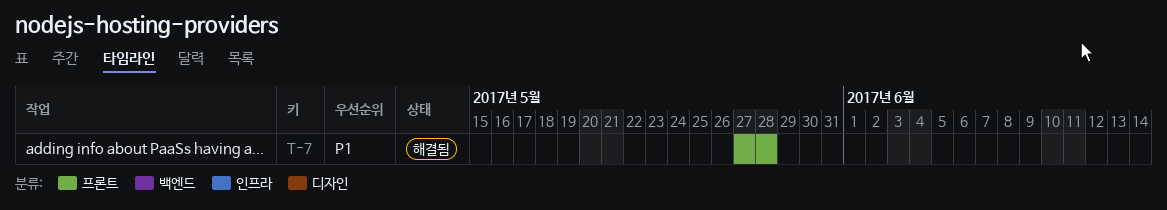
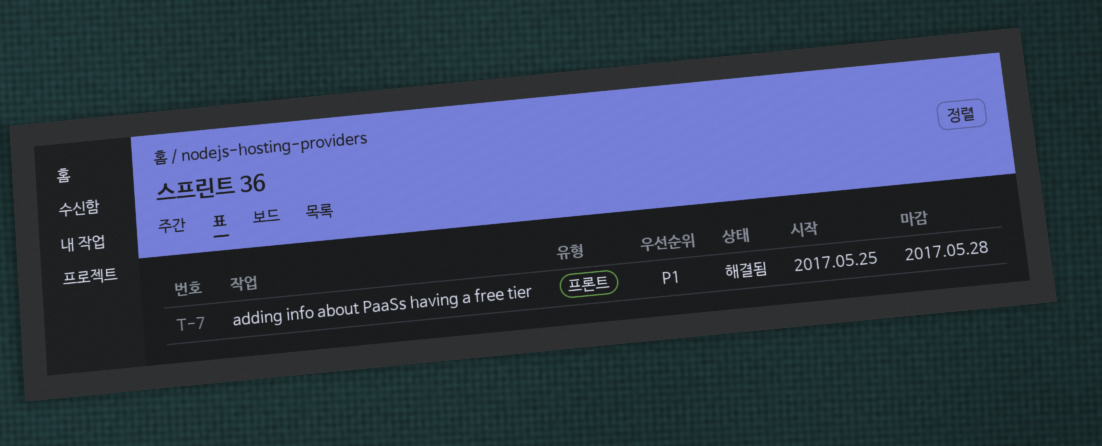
T-7, start: May 27 -> May 25

